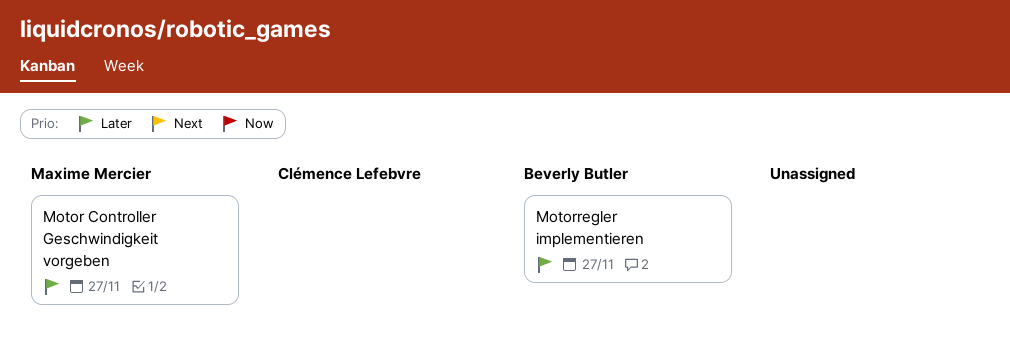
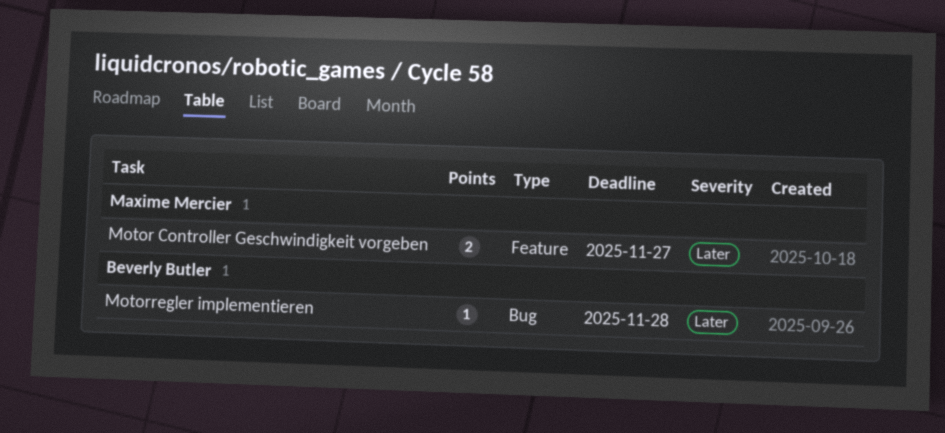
Motorregler implementieren, due: Nov 27 -> Nov 28

